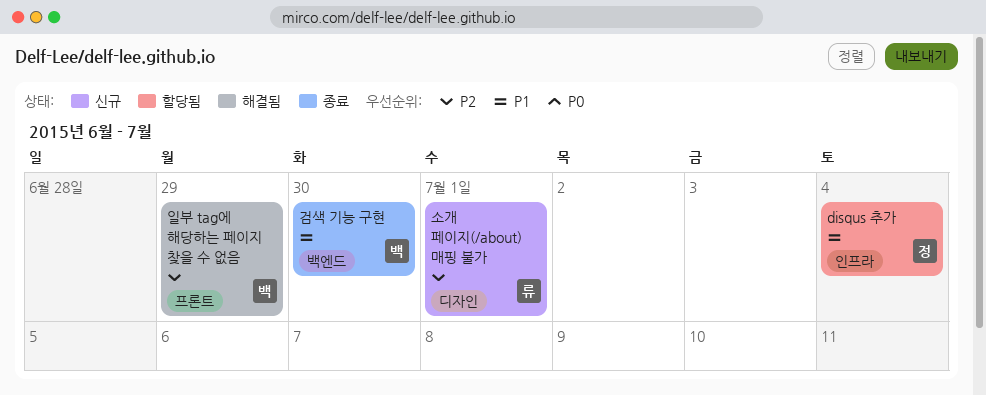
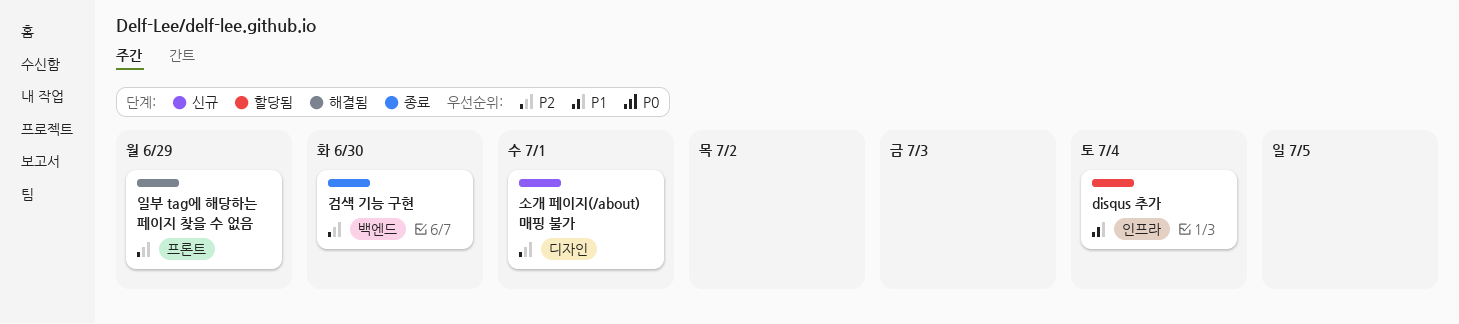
검색 기능 구현, priority: P1 -> P2

